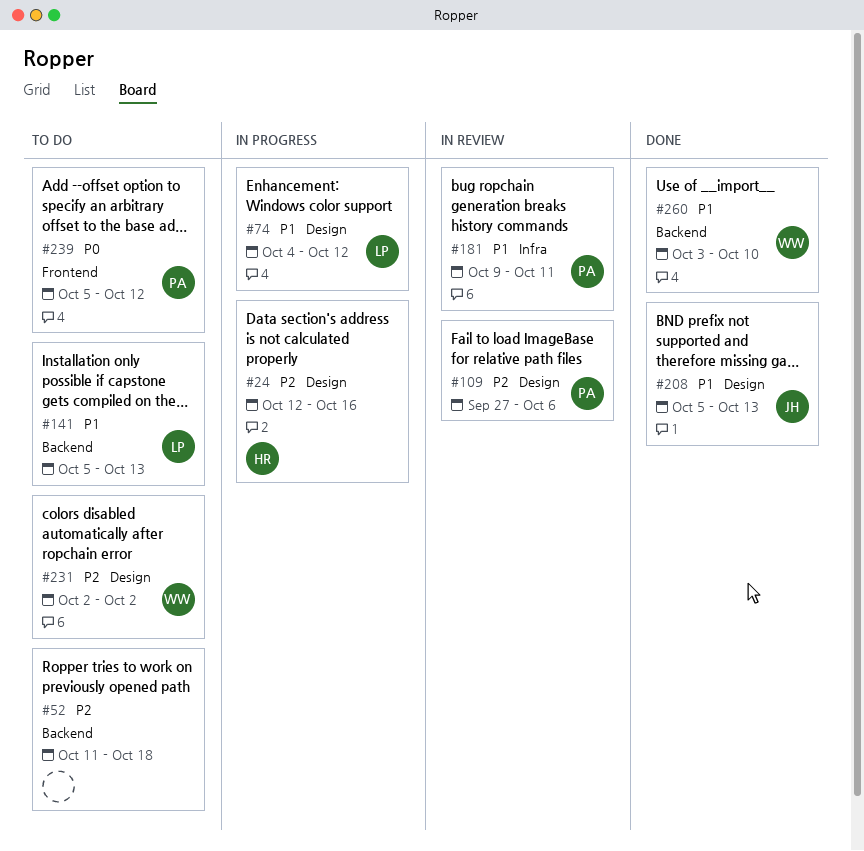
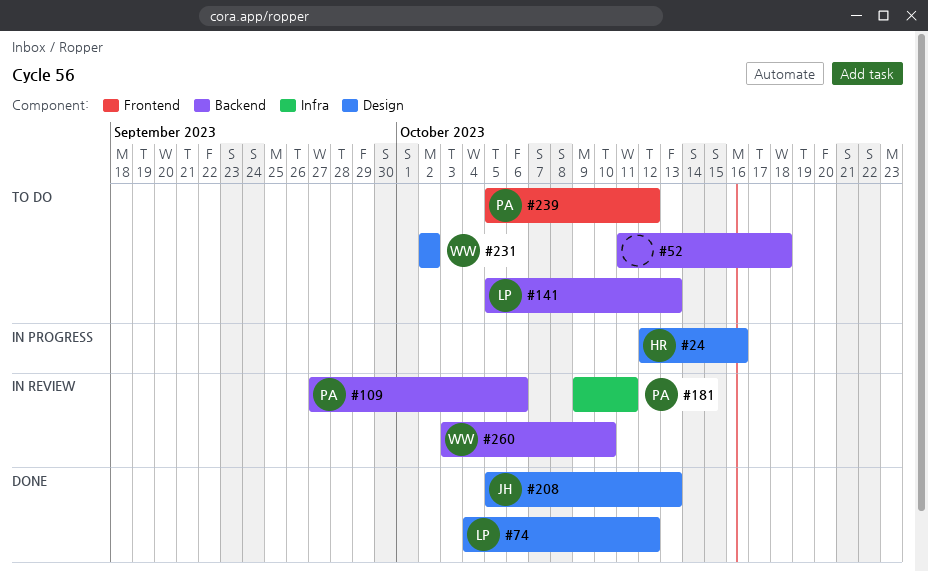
#74, status: In progress -> Done
#109, label: Design -> Backend
#260, status: Done -> In review

